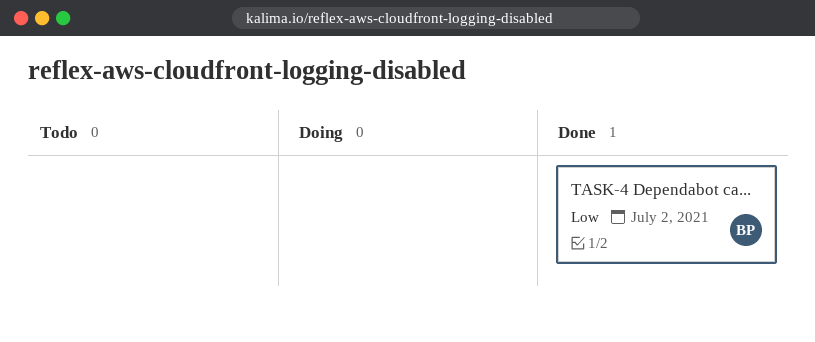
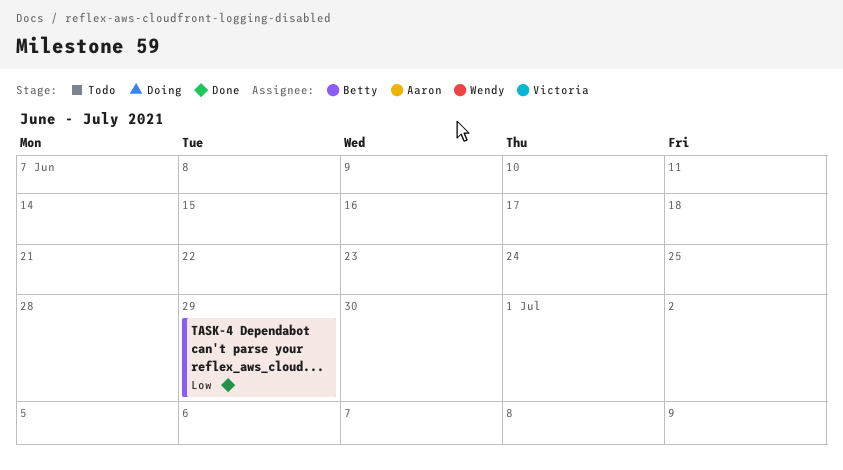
TASK-4, due: Jul 2 -> Jun 29

